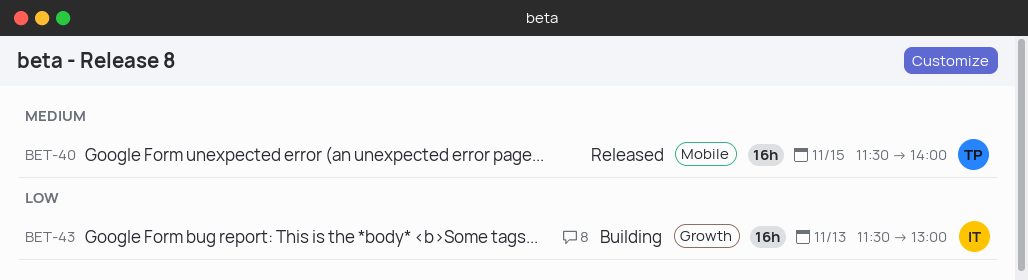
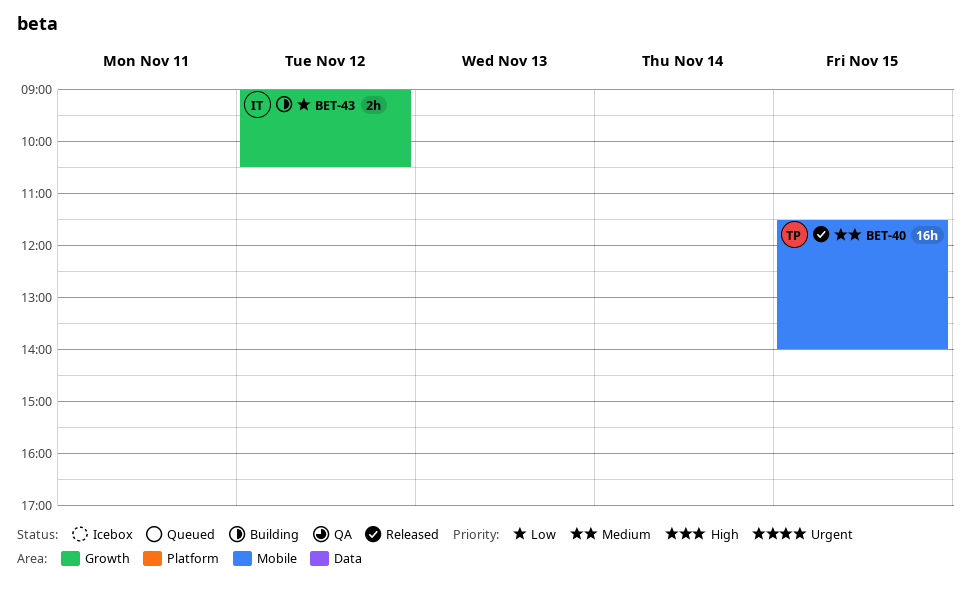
BET-43, estimate: 16h -> 2h
BET-43, day: Nov 13 -> Nov 12
BET-43, begins: 11:30 -> 09:00
BET-43, ends: 13:00 -> 10:30

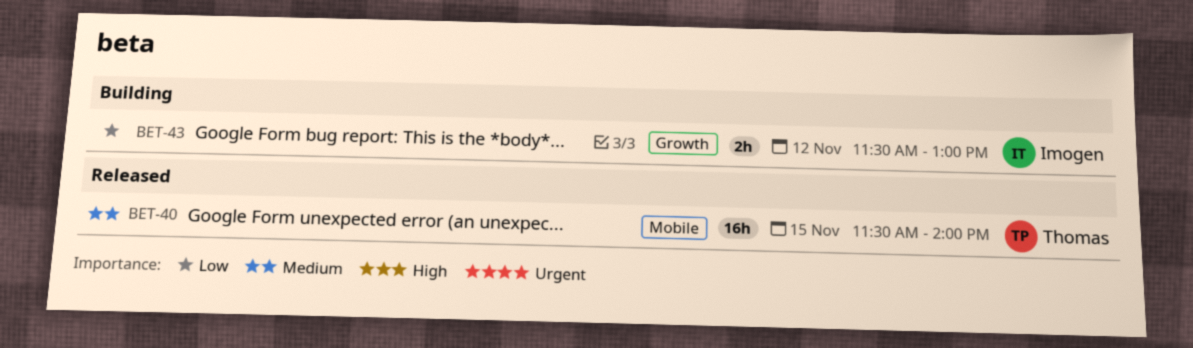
BET-43, begins: 09:00 -> 11:30
BET-43, ends: 10:30 -> 13:00

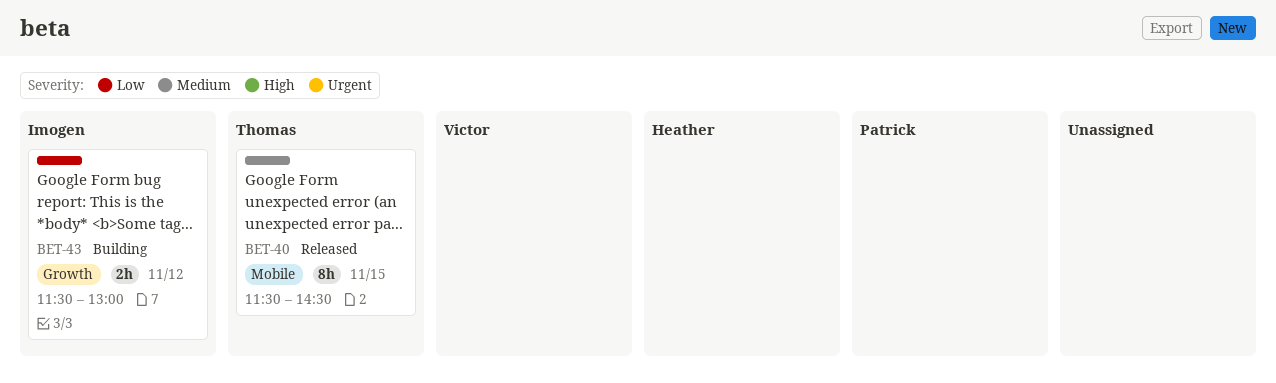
BET-40, estimate: 16h -> 8h
BET-40, ends: 14:00 -> 14:30

